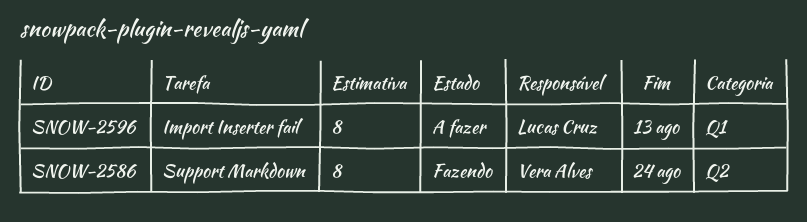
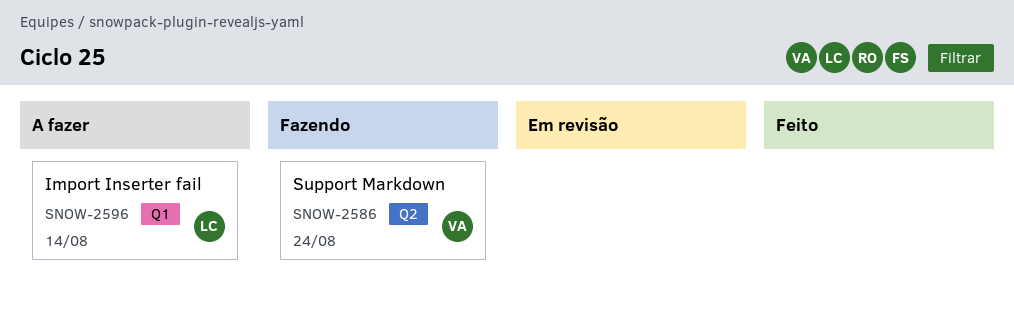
SNOW-2596, due: Aug 13 -> Aug 14

